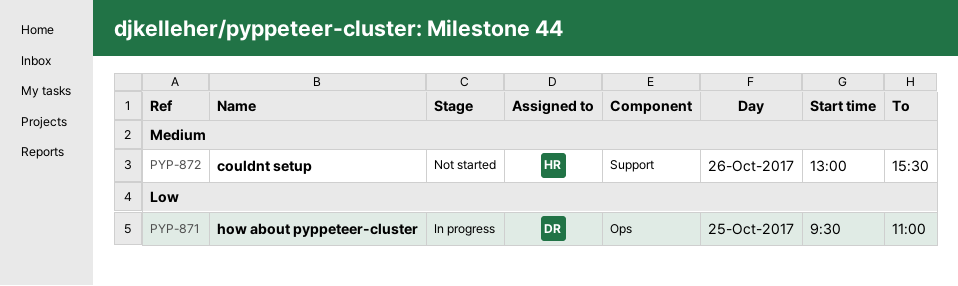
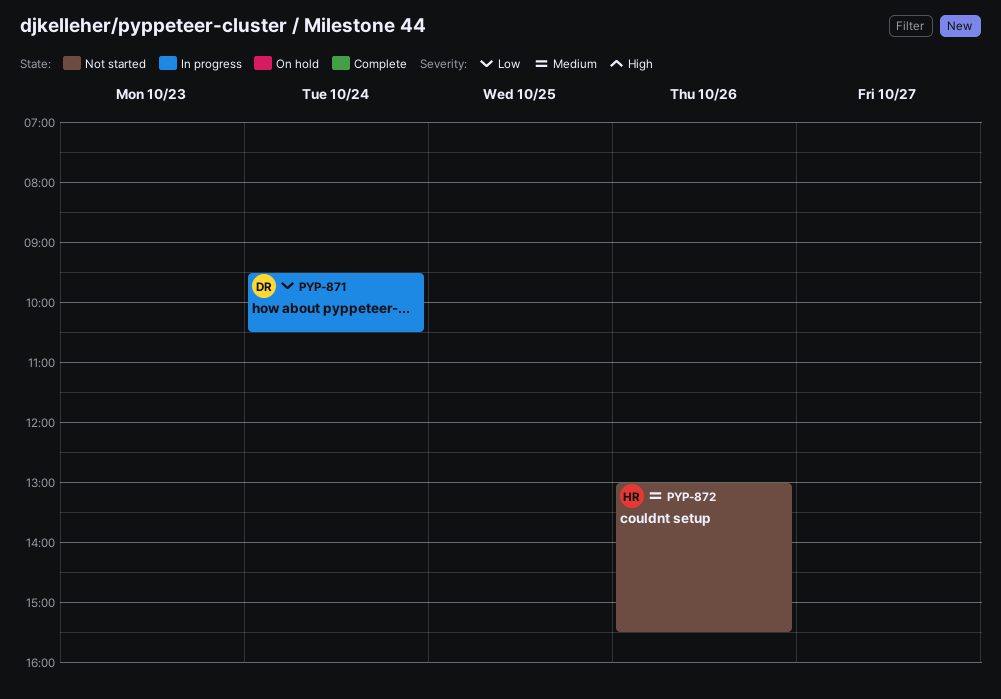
PYP-871, day: Oct 25 -> Oct 24
PYP-871, ends: 11:00 -> 10:30

